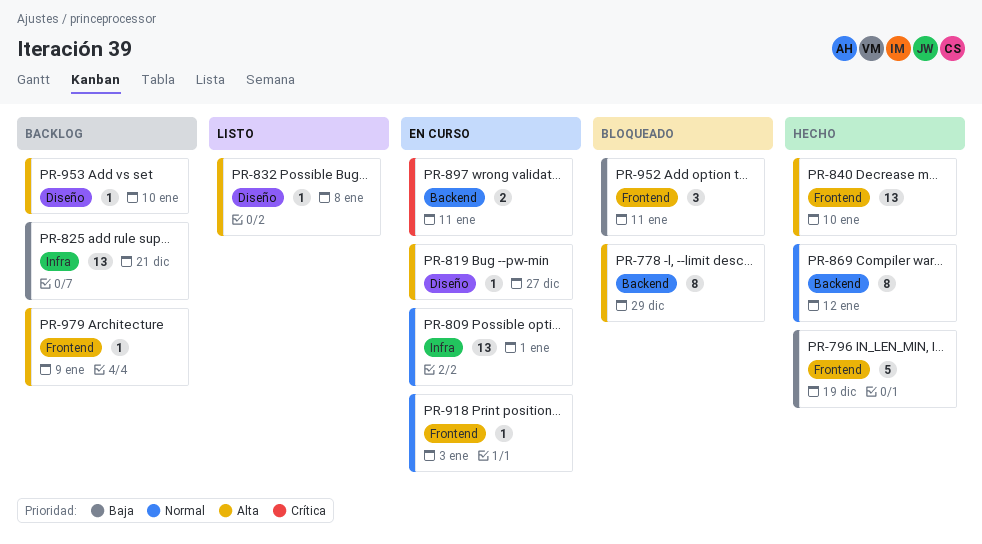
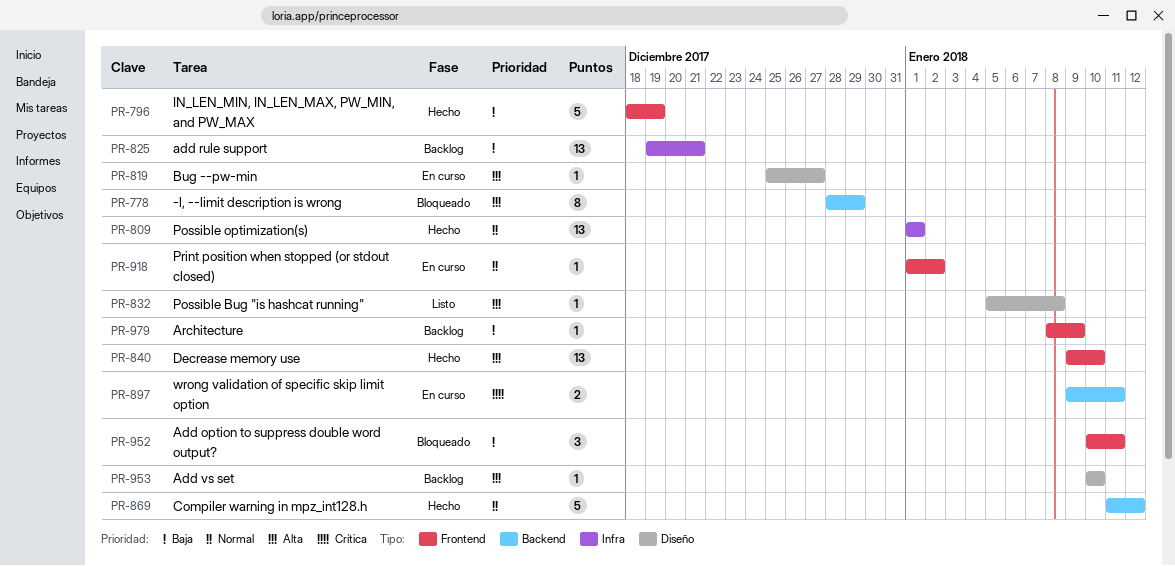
PR-809, status: En curso -> Hecho
PR-869, estimate: 8 -> 5
PR-918, due: Jan 3 -> Jan 2
PR-979, priority: Alta -> Baja

